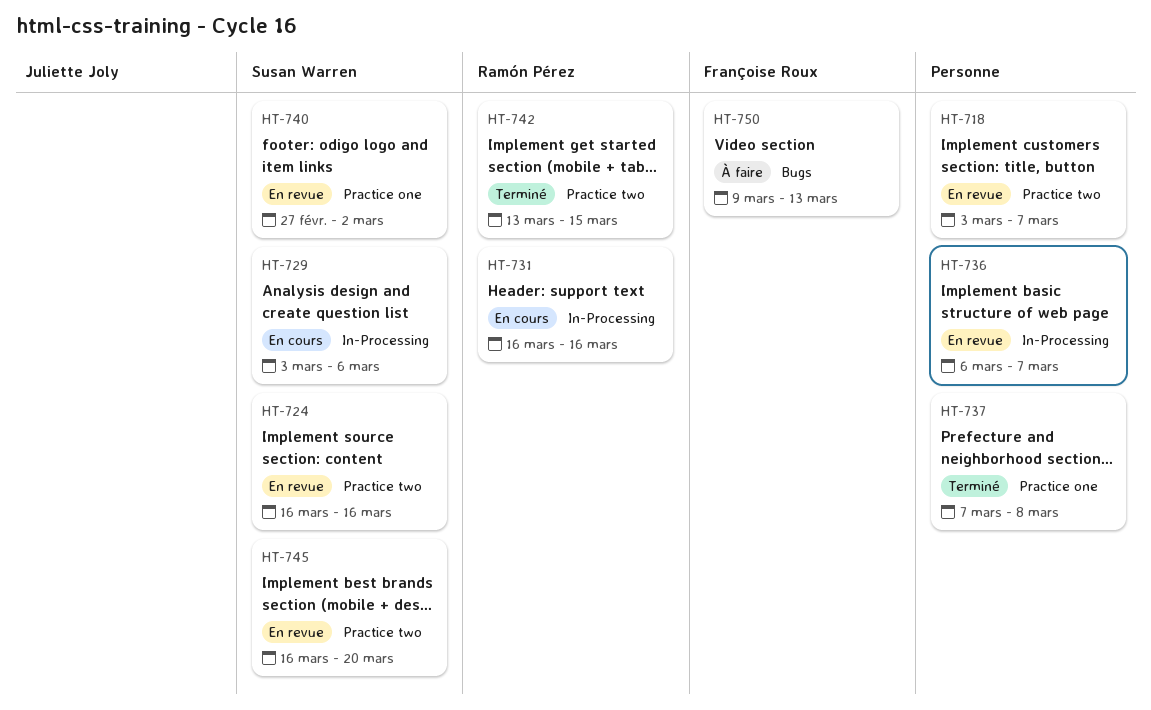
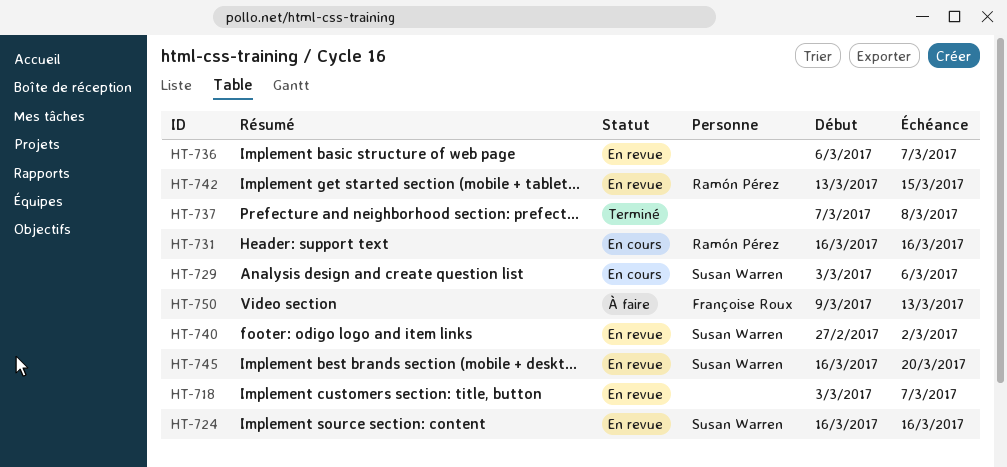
HT-742, status: Terminé -> En revue

